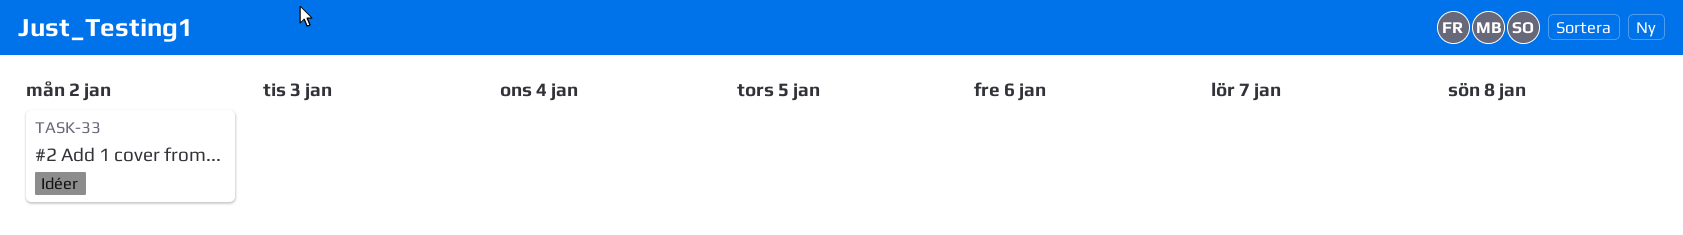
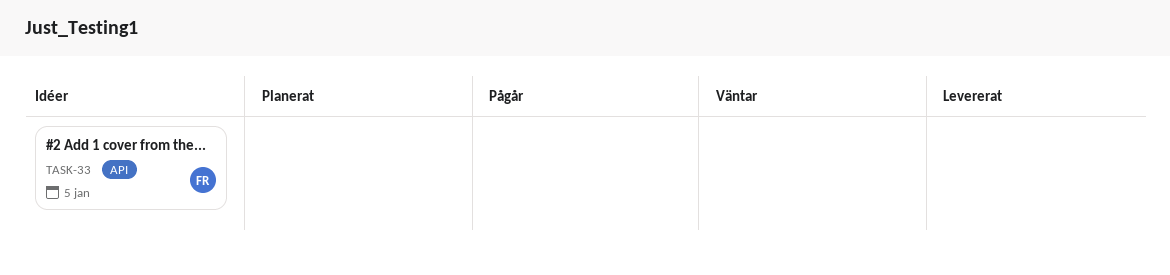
TASK-33, due: Jan 2 -> Jan 5

